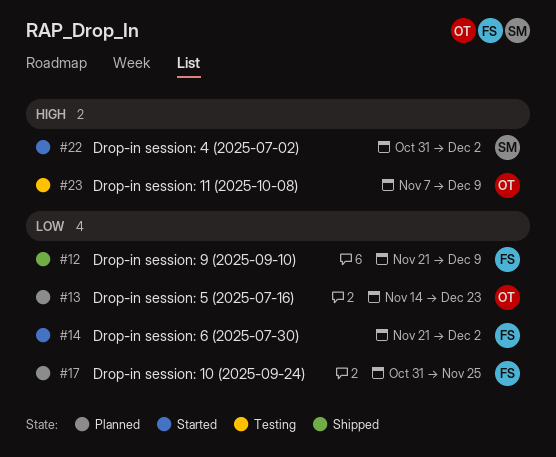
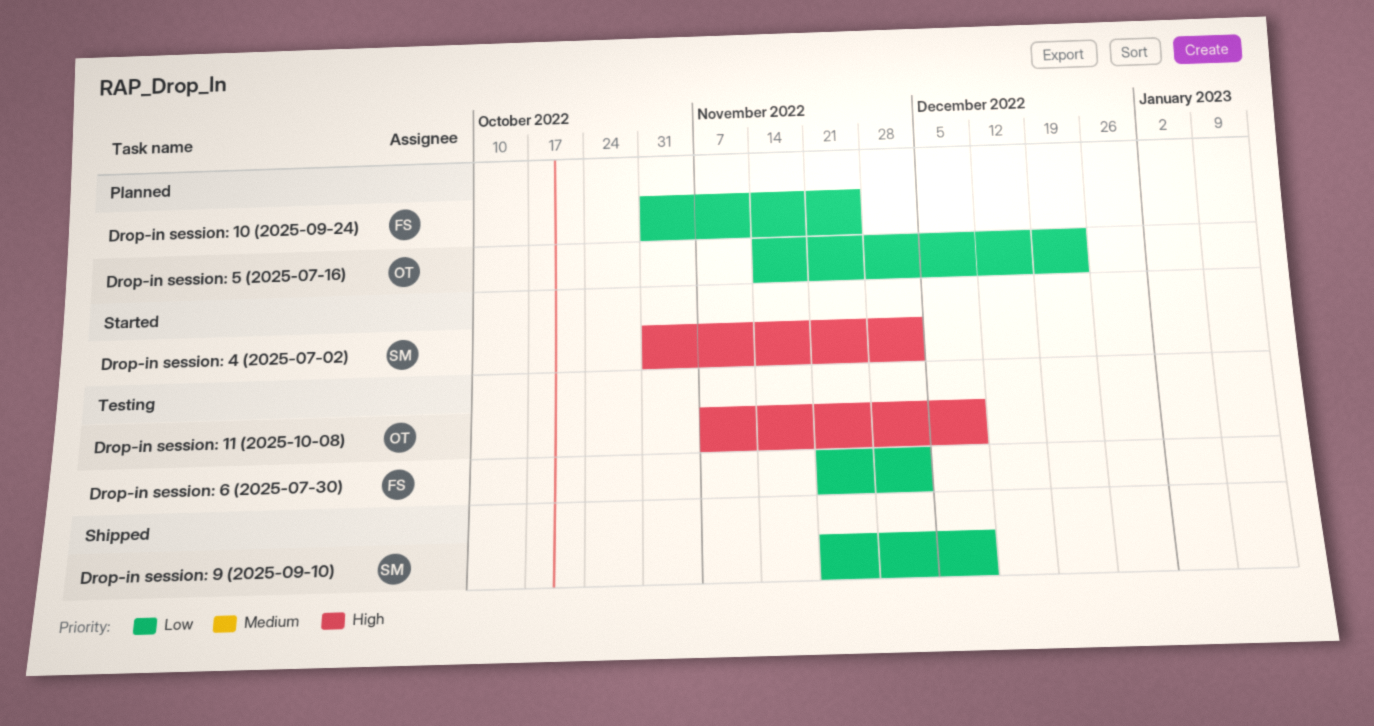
Drop-in session: 6 (2025-07-30), status: Started -> Testing
Drop-in session: 9 (2025-09-10), owner: FS -> SM

